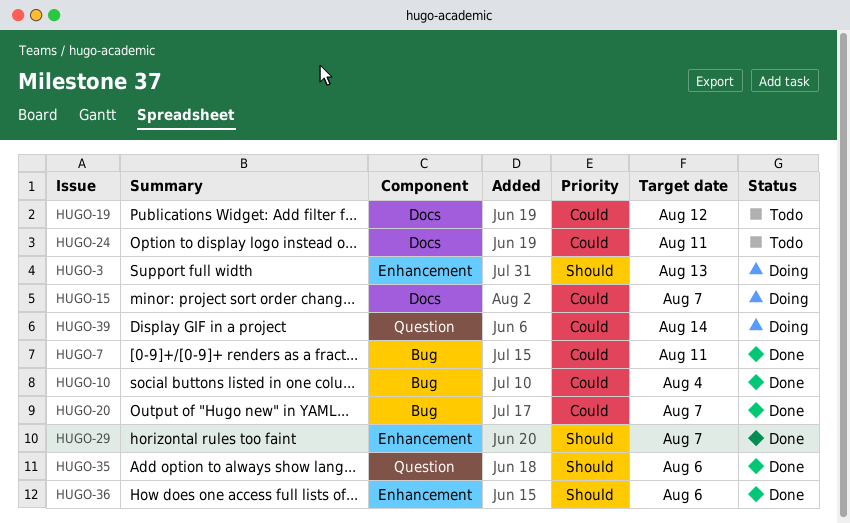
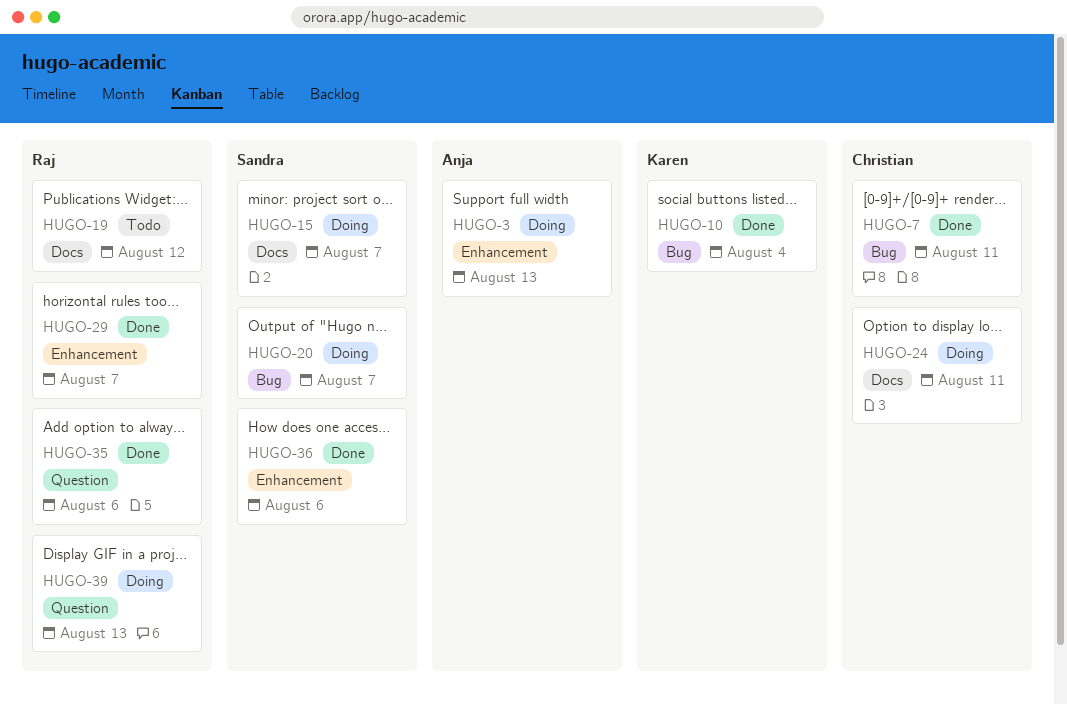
HUGO-20, status: Done -> Doing
HUGO-24, status: Todo -> Doing
HUGO-39, due: Aug 14 -> Aug 13

